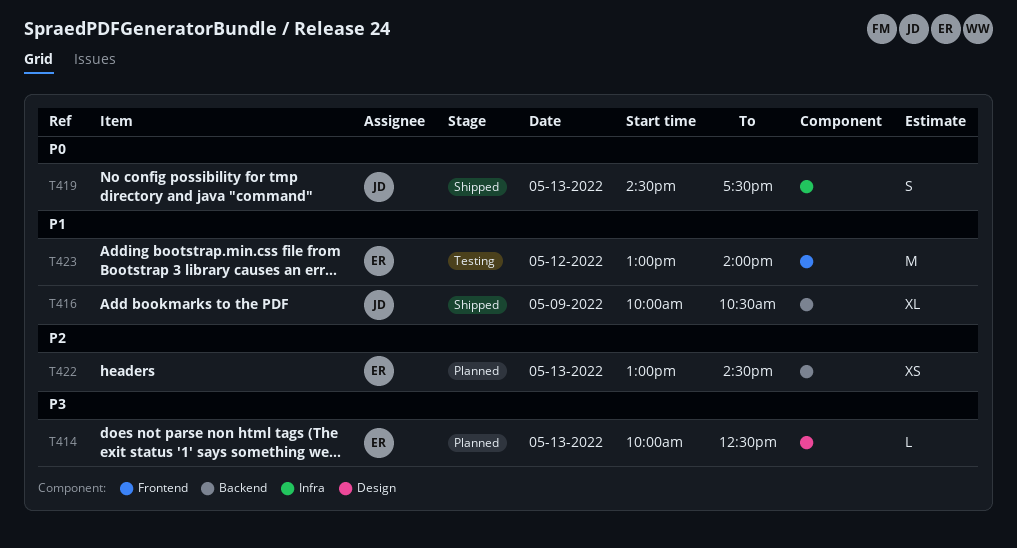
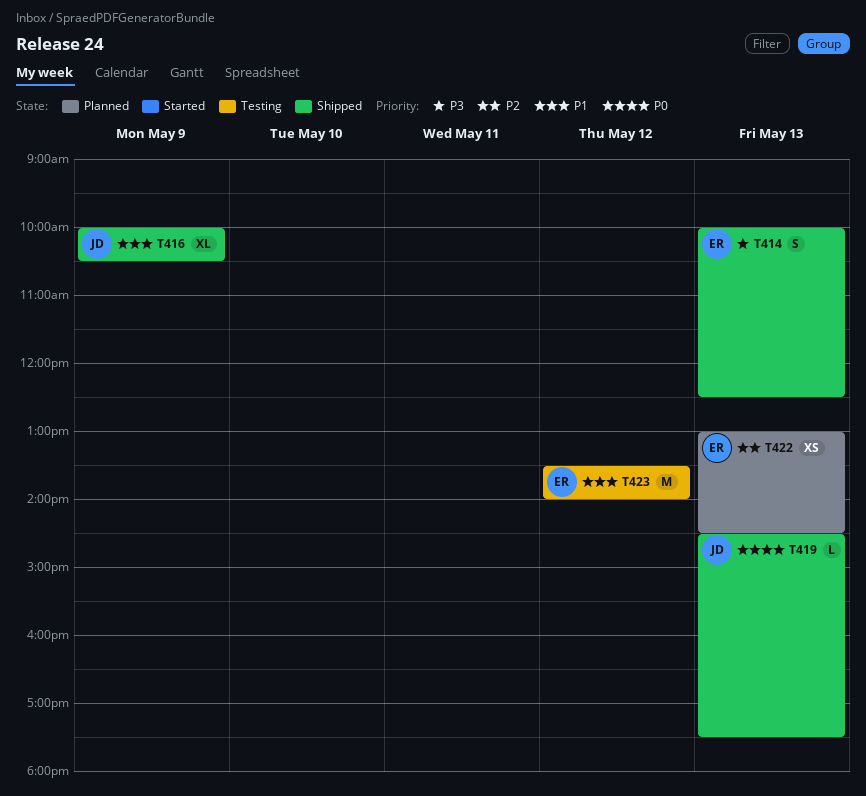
T414, status: Planned -> Shipped
T414, estimate: L -> S
T419, estimate: S -> L
T423, begins: 13:00 -> 13:30

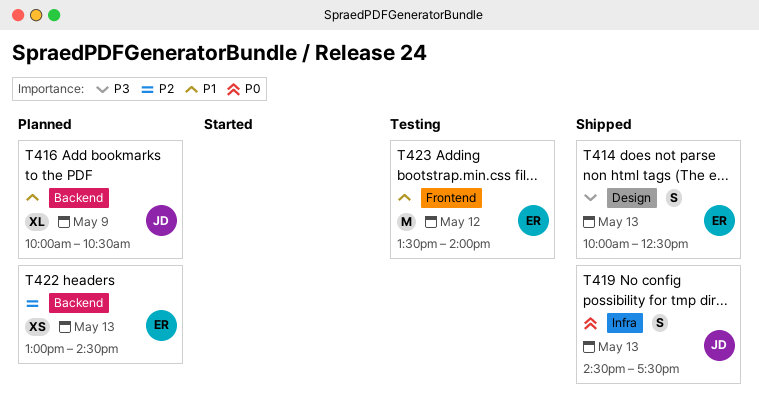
T416, status: Shipped -> Planned
T419, estimate: L -> S

